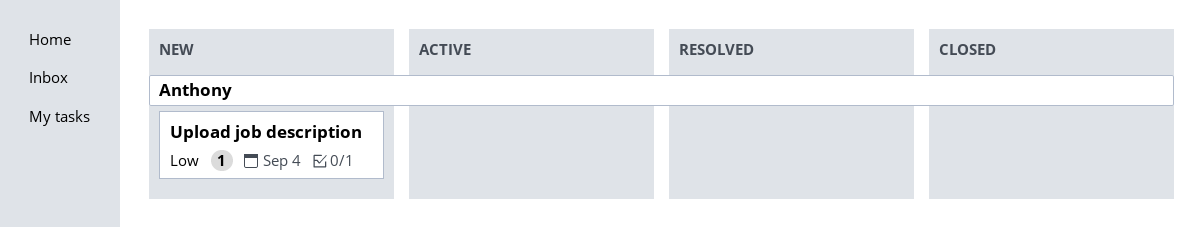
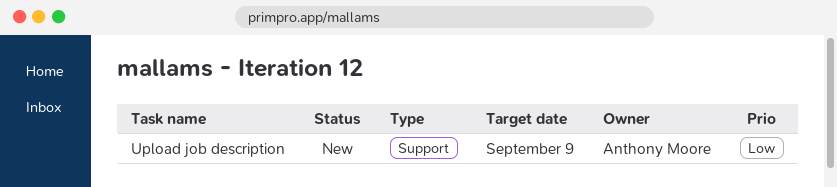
Upload job description, due: Sep 4 -> Sep 9

